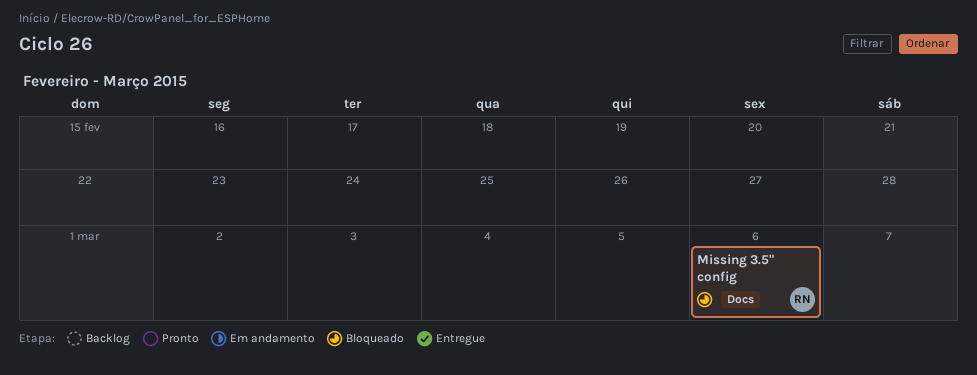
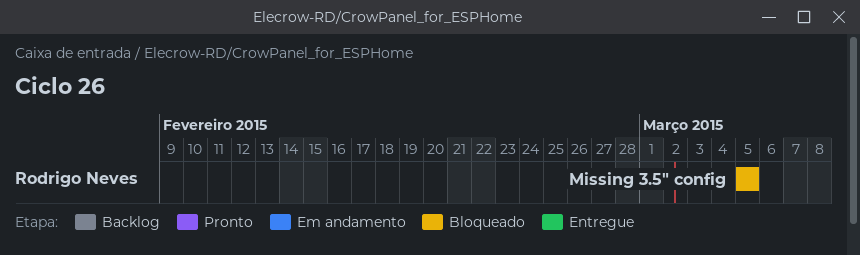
Missing 3.5" config, due: Mar 6 -> Mar 5

